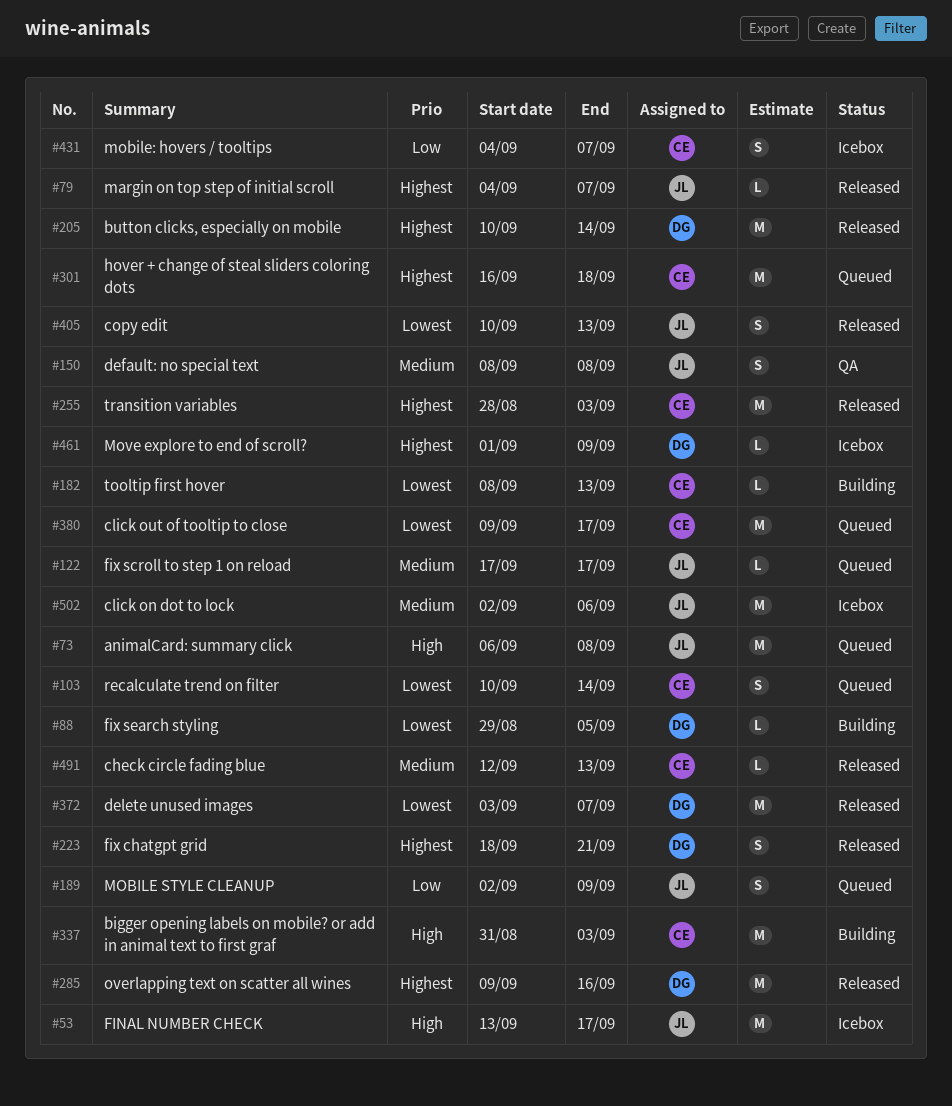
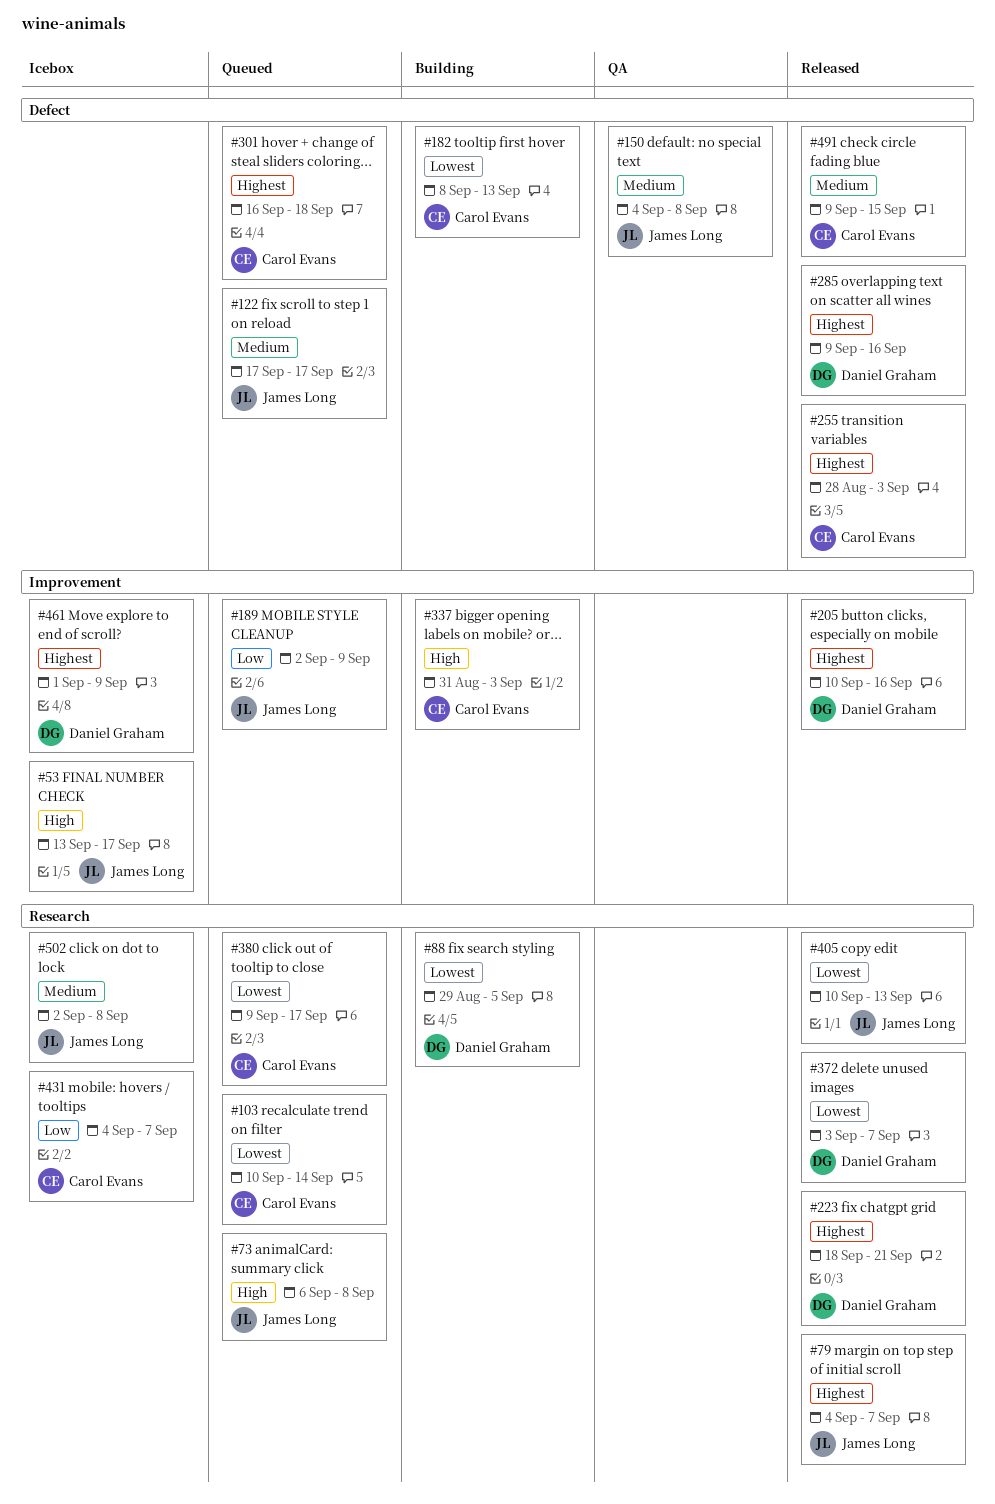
#150, start: Sep 8 -> Sep 4
#205, due: Sep 14 -> Sep 16
#491, start: Sep 12 -> Sep 9
#491, due: Sep 13 -> Sep 15
#502, due: Sep 6 -> Sep 8

